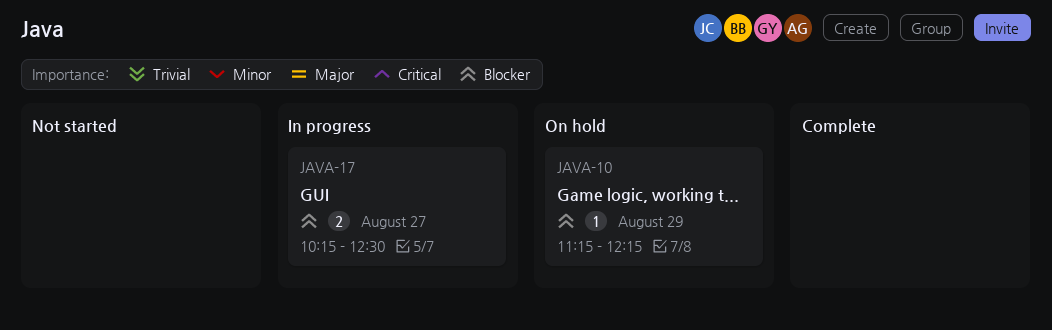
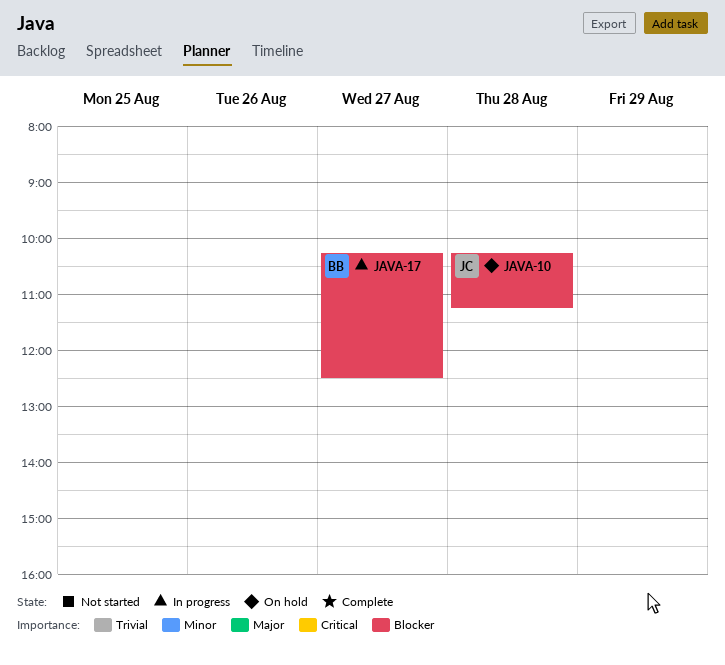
JAVA-10, day: Aug 29 -> Aug 28
JAVA-10, begins: 11:15 -> 10:15
JAVA-10, ends: 12:15 -> 11:15

